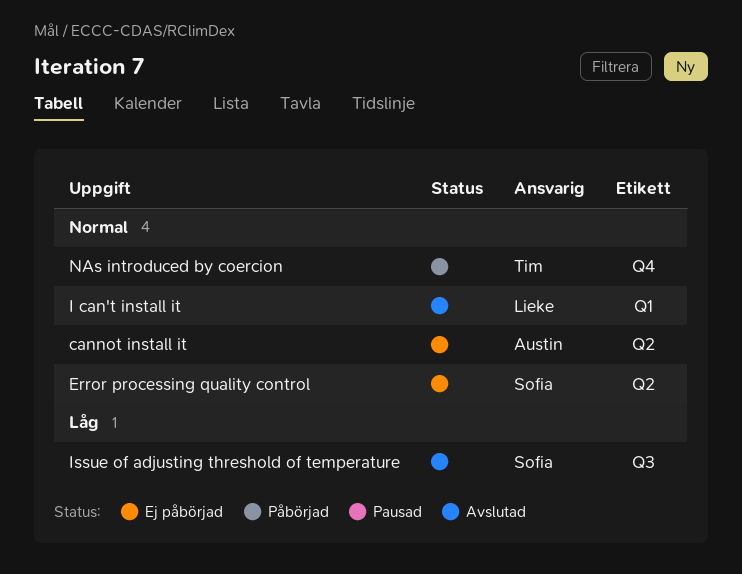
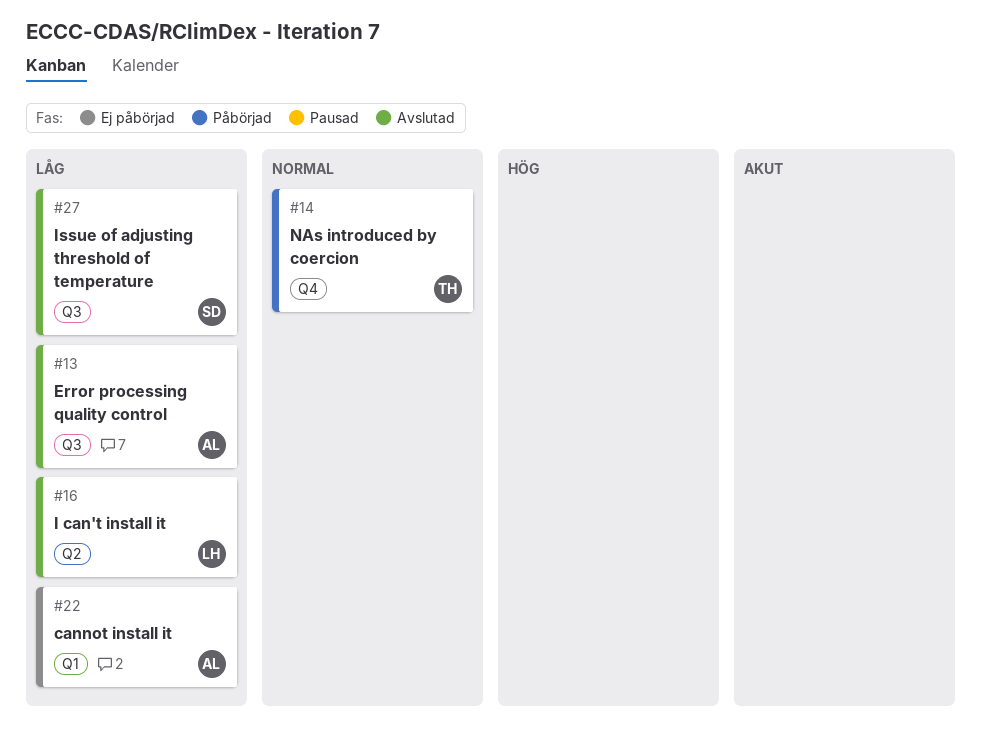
cannot install it, priority: Normal -> Låg
cannot install it, label: Q2 -> Q1
Error processing quality control, status: Ej påbörjad -> Avslutad
Error processing quality control, owner: Sofia -> Austin
Error processing quality control, priority: Normal -> Låg
Error processing quality control, label: Q2 -> Q3
I can't install it, priority: Normal -> Låg
I can't install it, label: Q1 -> Q2

